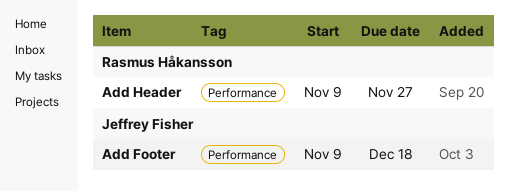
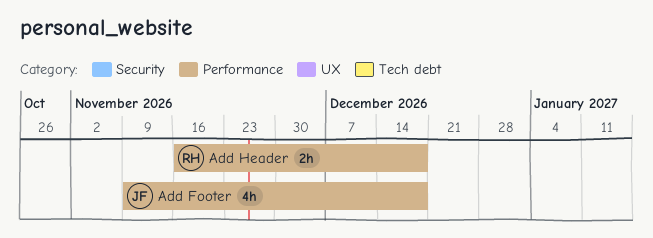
Add Header, start: Nov 9 -> Nov 16
Add Header, due: Nov 27 -> Dec 18

